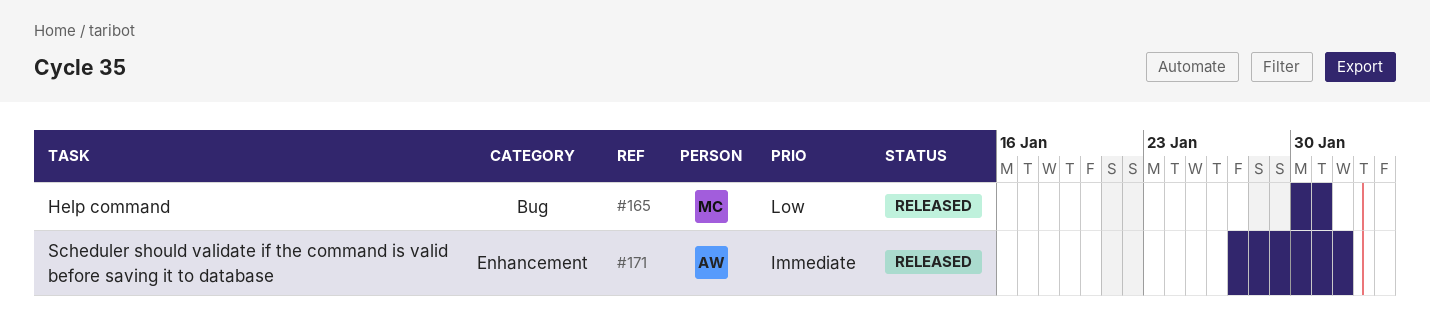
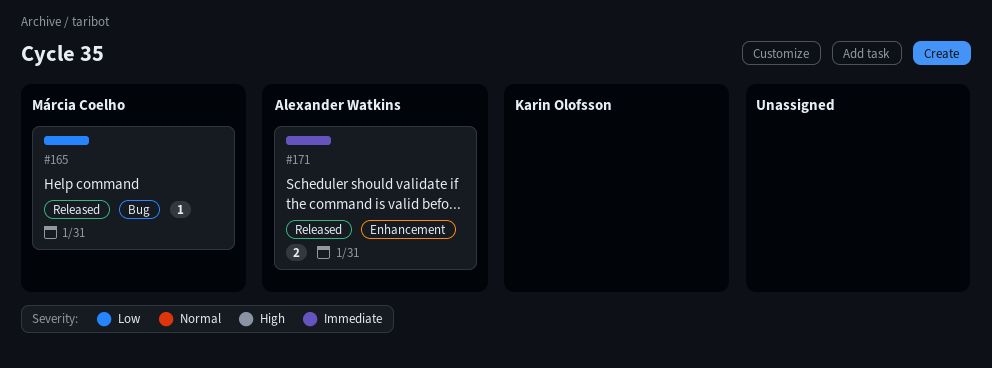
#171, due: Feb 1 -> Jan 31

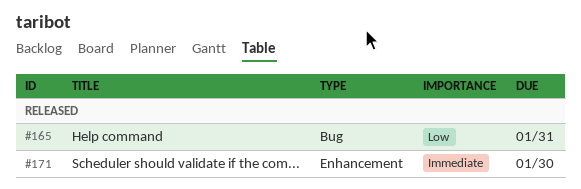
#171, due: Jan 31 -> Jan 30

